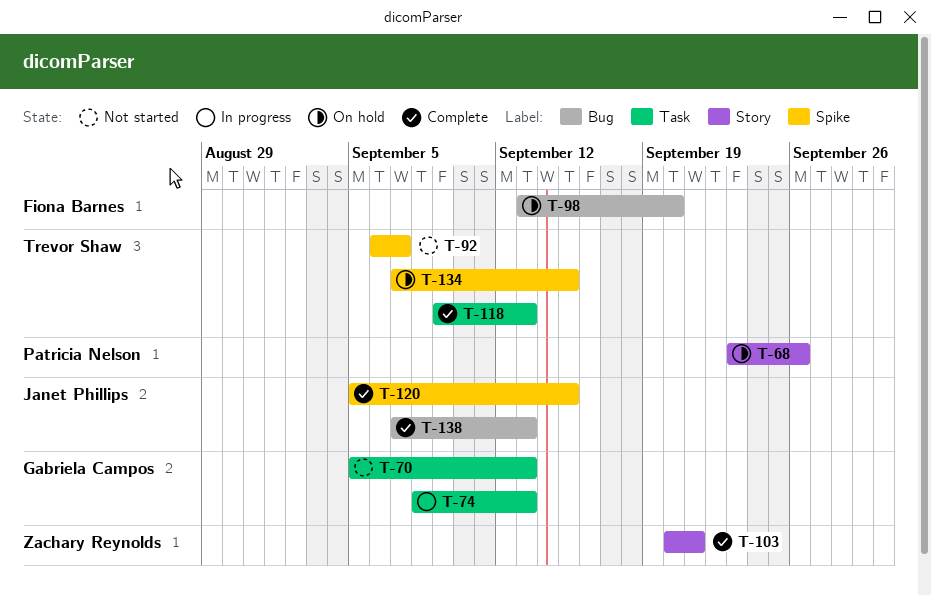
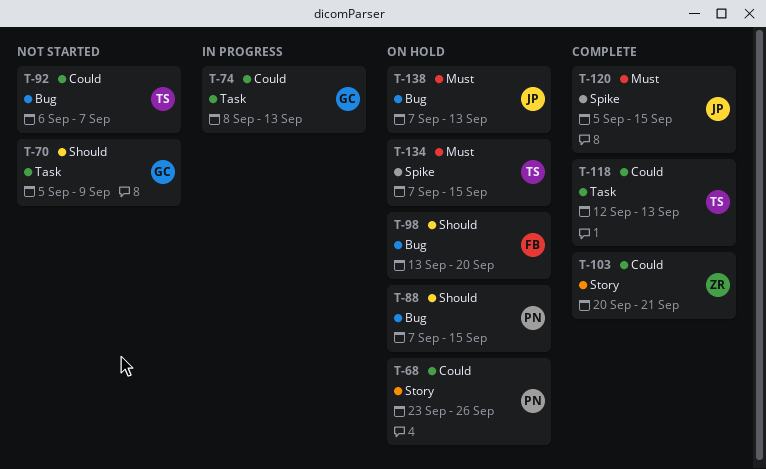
T-70, due: Sep 13 -> Sep 9
T-88: none -> present
T-92, label: Spike -> Bug
T-118, start: Sep 9 -> Sep 12
T-138, status: Complete -> On hold

